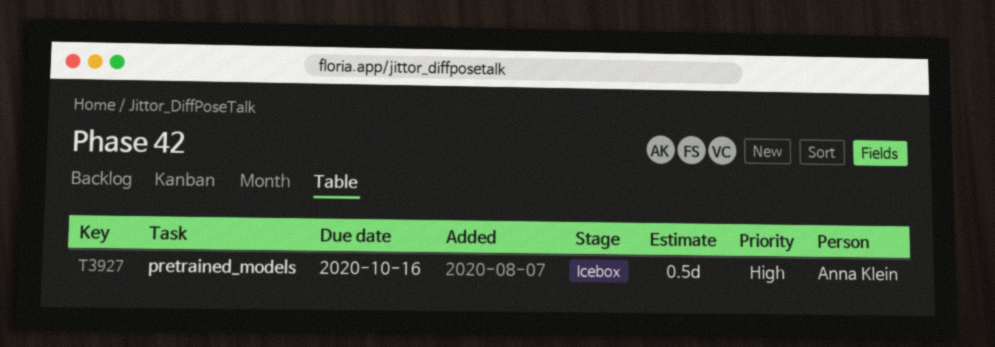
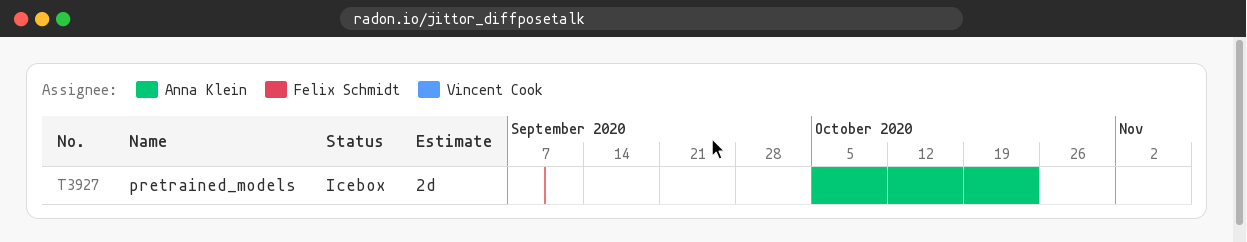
T3927, estimate: 0.5d -> 2d
T3927, due: Oct 16 -> Oct 23

